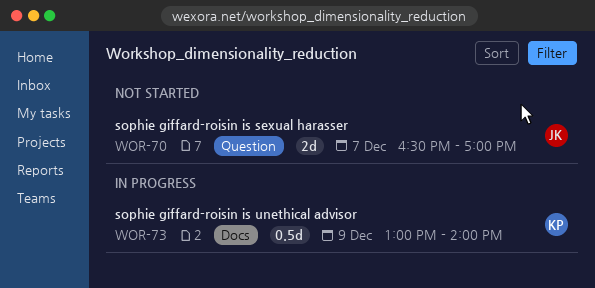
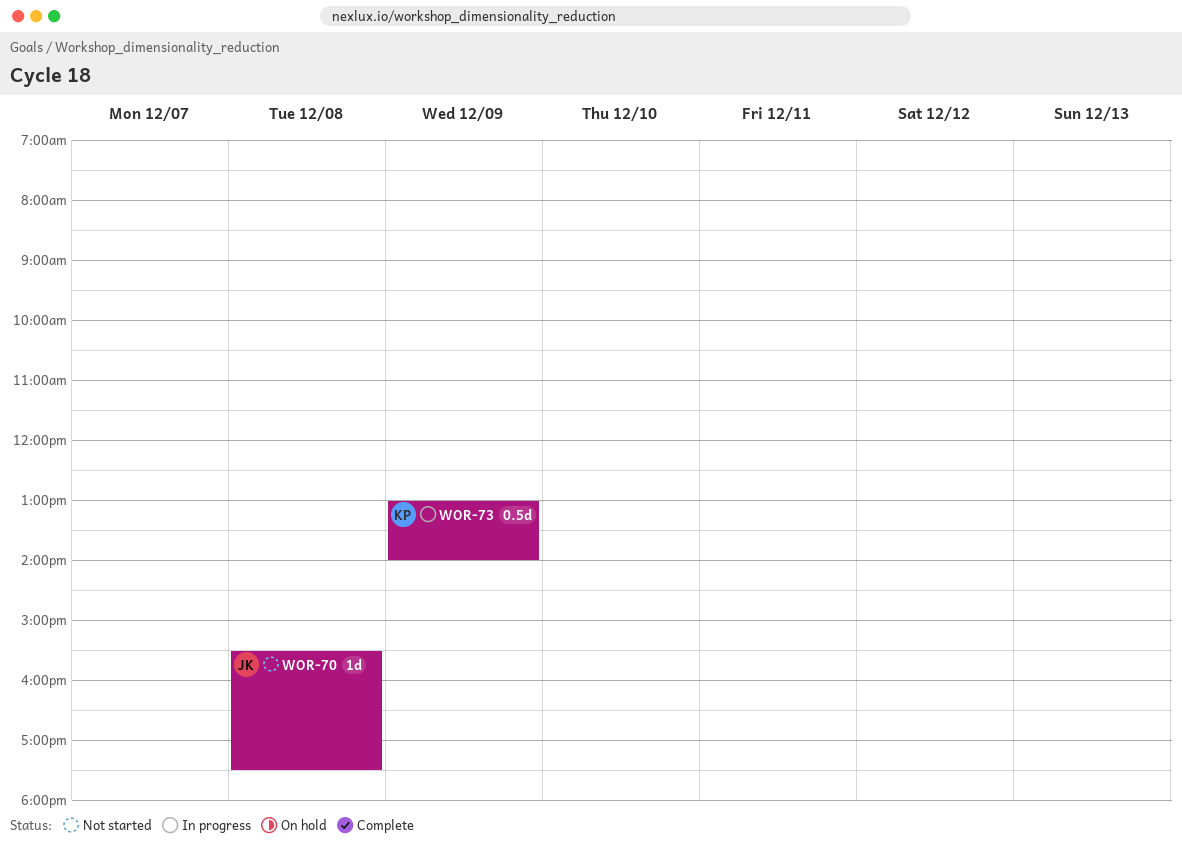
WOR-70, estimate: 2d -> 1d
WOR-70, day: Dec 7 -> Dec 8
WOR-70, begins: 16:30 -> 15:30
WOR-70, ends: 17:00 -> 17:30

